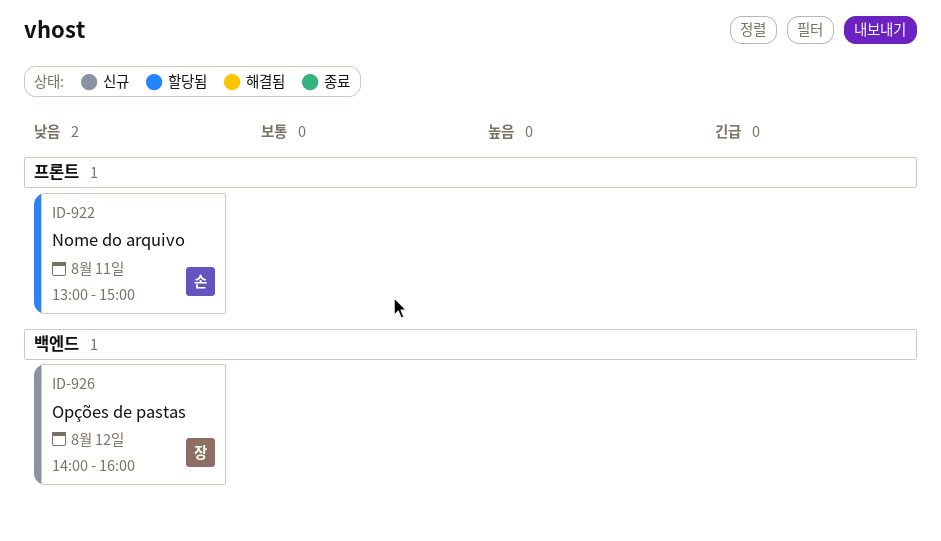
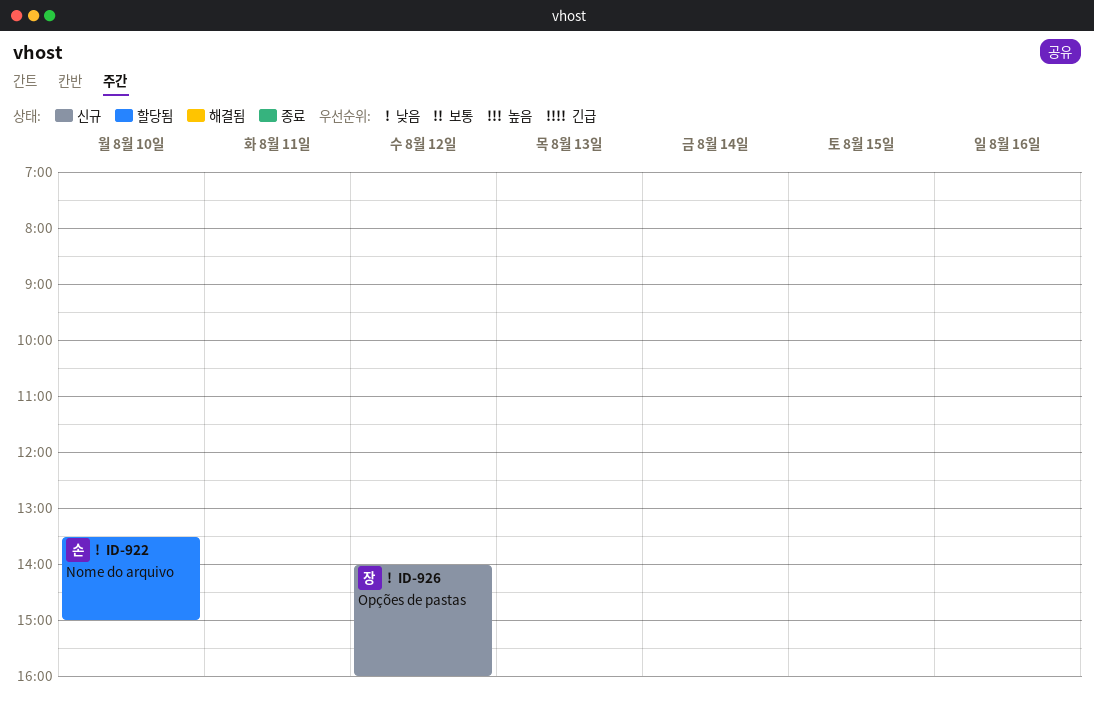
ID-922, day: Aug 11 -> Aug 10
ID-922, begins: 13:00 -> 13:30

